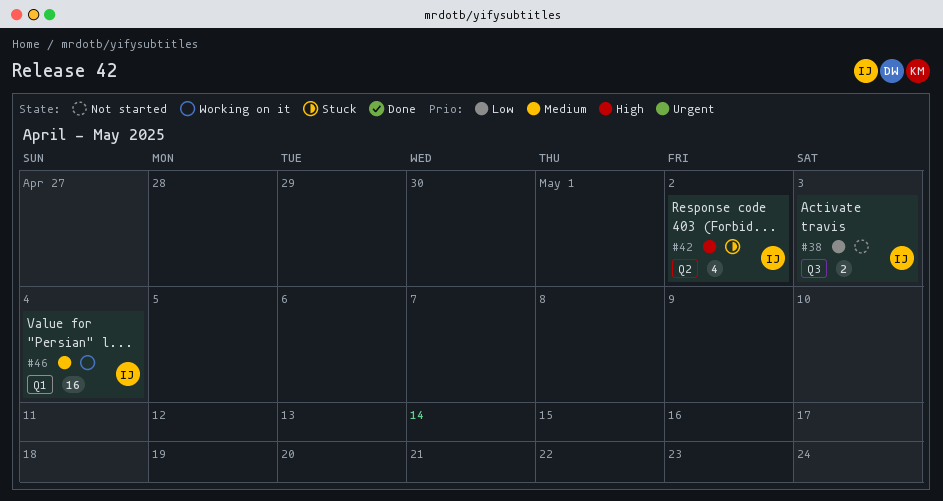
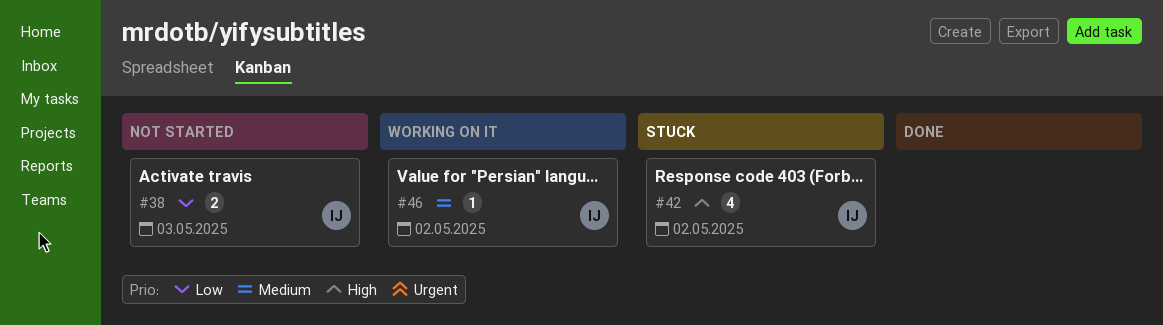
#46, estimate: 16 -> 1
#46, due: May 4 -> May 2

